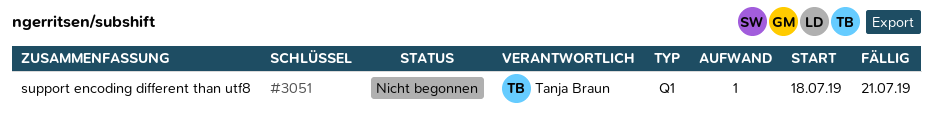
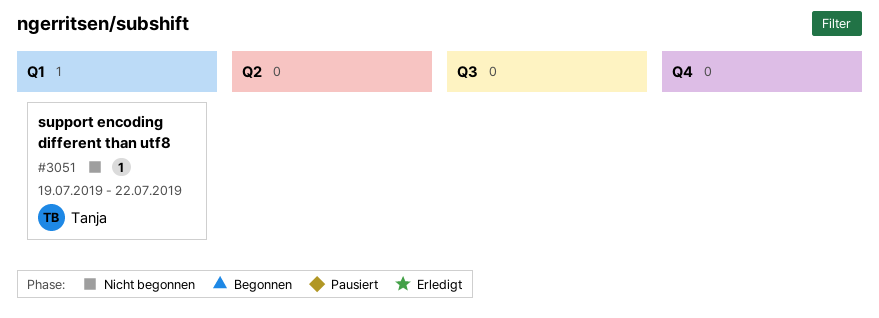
#3051, start: Jul 18 -> Jul 19
#3051, due: Jul 21 -> Jul 22

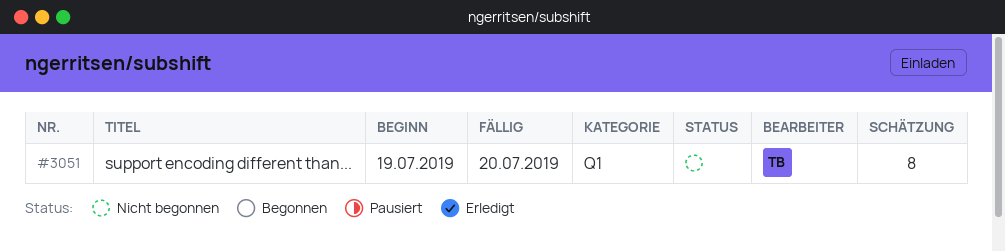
#3051, estimate: 1 -> 8
#3051, due: Jul 22 -> Jul 20

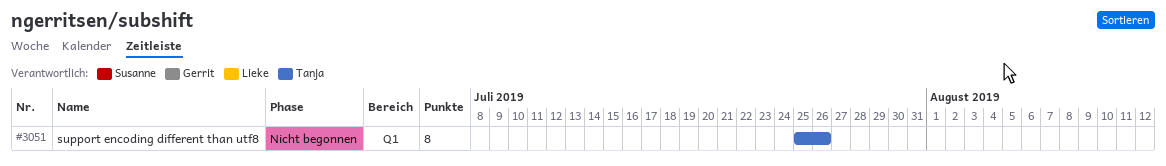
#3051, start: Jul 19 -> Jul 25
#3051, due: Jul 20 -> Jul 26

